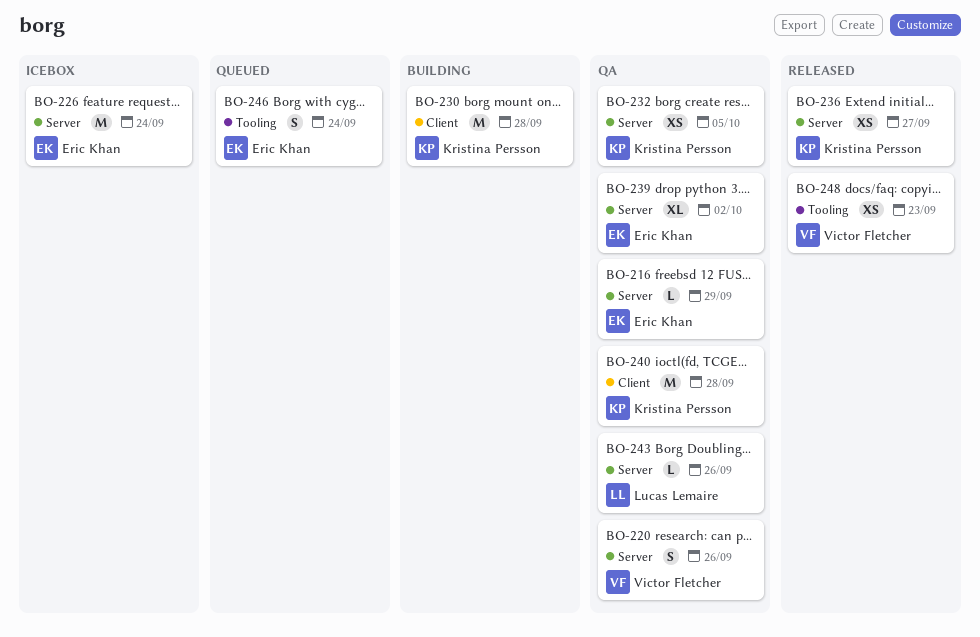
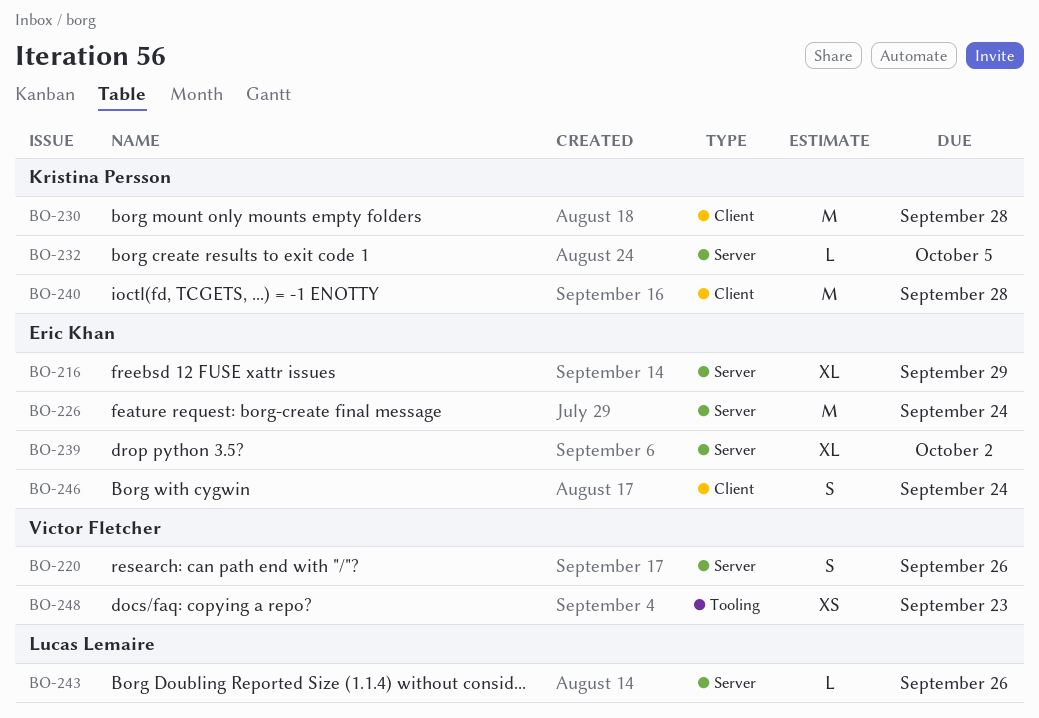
BO-216, estimate: L -> XL
BO-232, estimate: XS -> L
BO-236: present -> none
BO-246, label: Tooling -> Client

